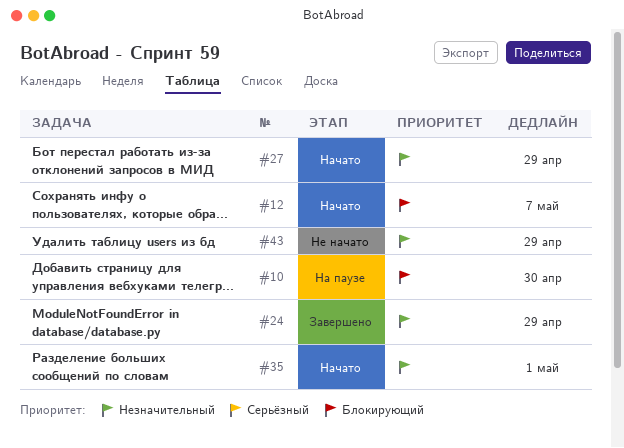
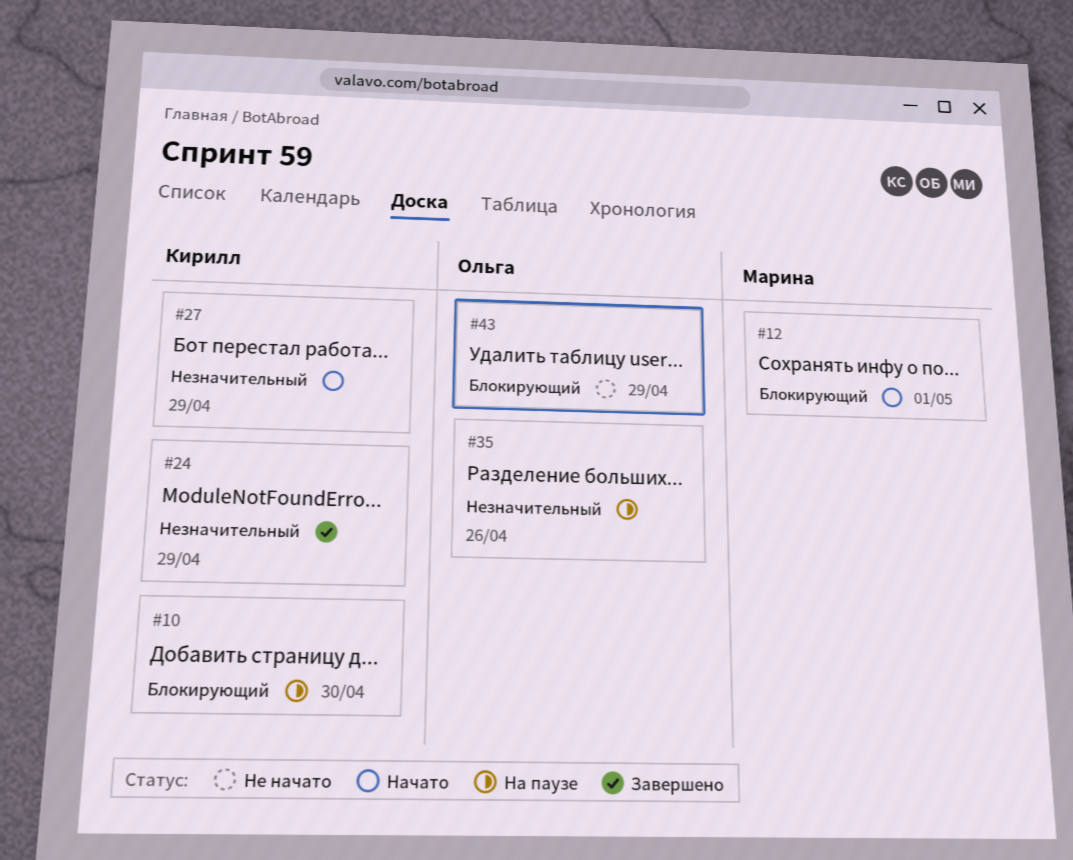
#12, due: May 7 -> May 1
#35, status: Начато -> На паузе
#35, due: May 1 -> Apr 26
#43, priority: Незначительный -> Блокирующий

